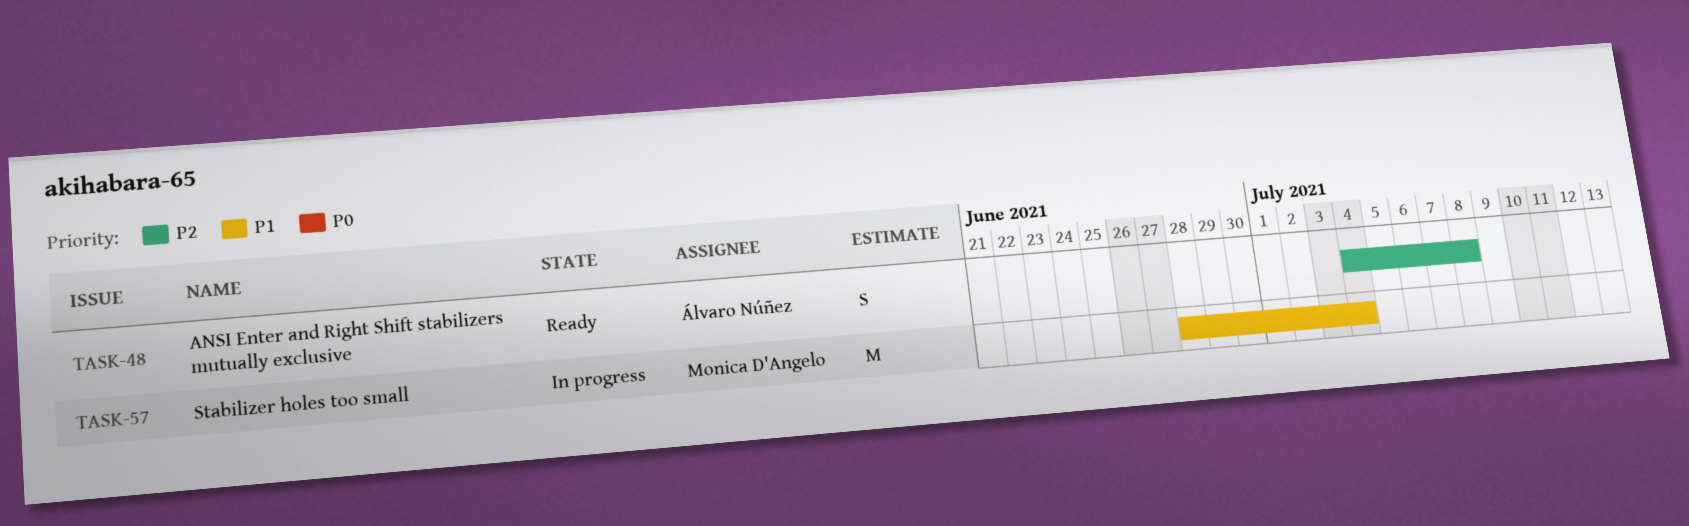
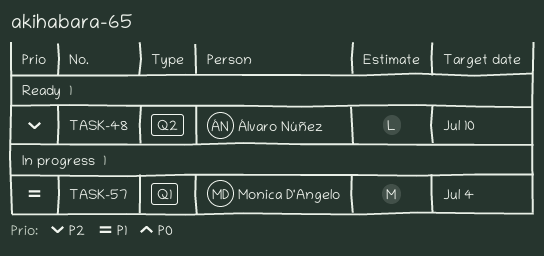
TASK-48, estimate: S -> L
TASK-48, due: Jul 8 -> Jul 10

